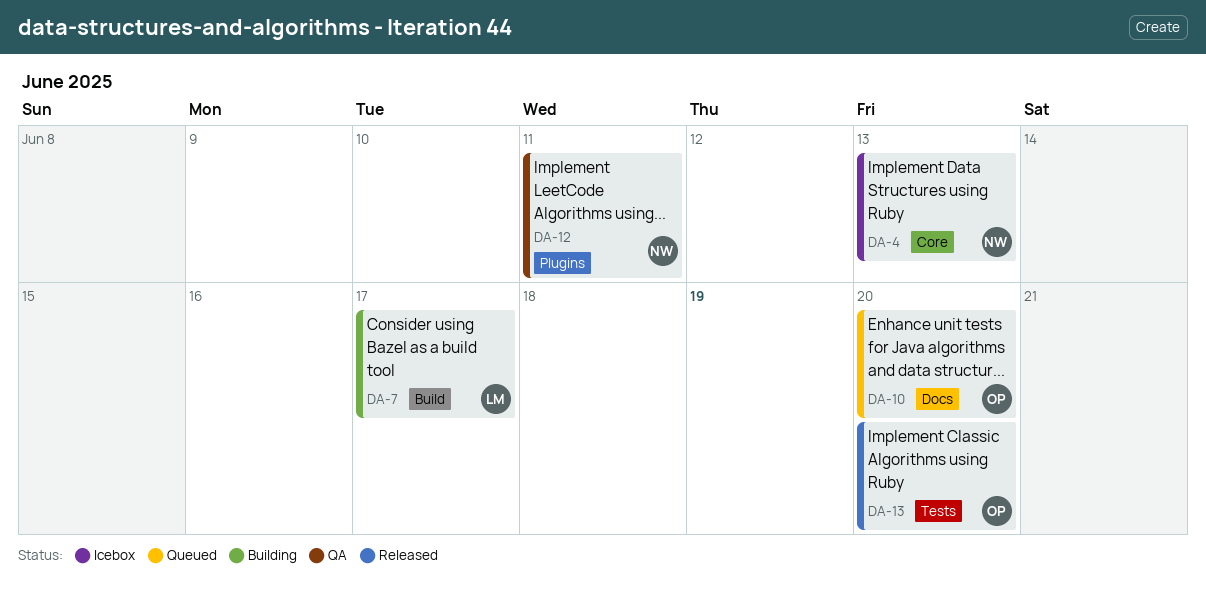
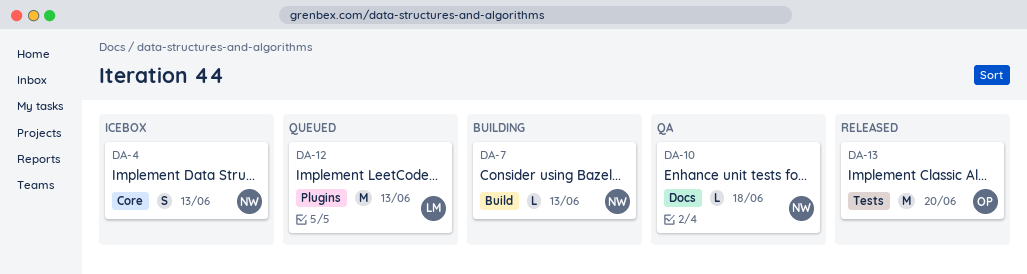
DA-7, owner: LM -> NW
DA-7, due: Jun 17 -> Jun 13
DA-10, status: Queued -> QA
DA-10, owner: OP -> NW
DA-10, due: Jun 20 -> Jun 18
DA-12, status: QA -> Queued
DA-12, owner: NW -> LM
DA-12, due: Jun 11 -> Jun 13

